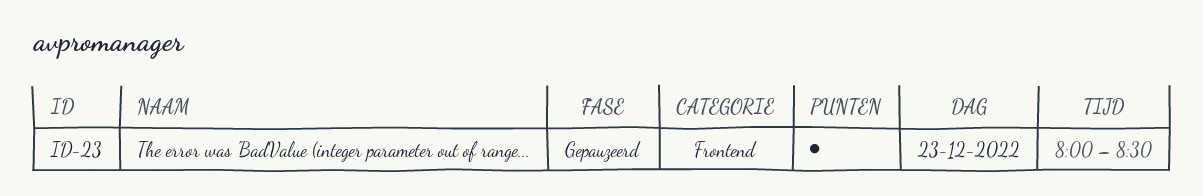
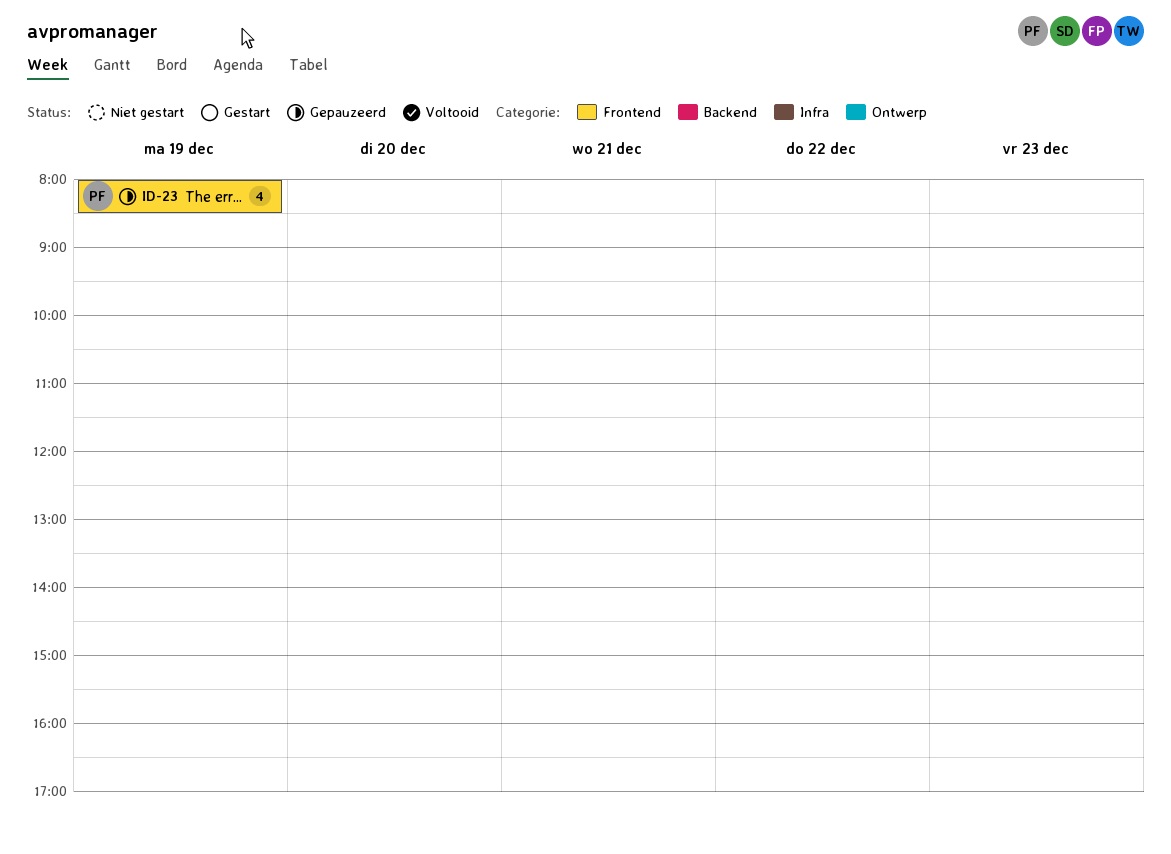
ID-23, estimate: 1 -> 4
ID-23, day: Dec 23 -> Dec 19

